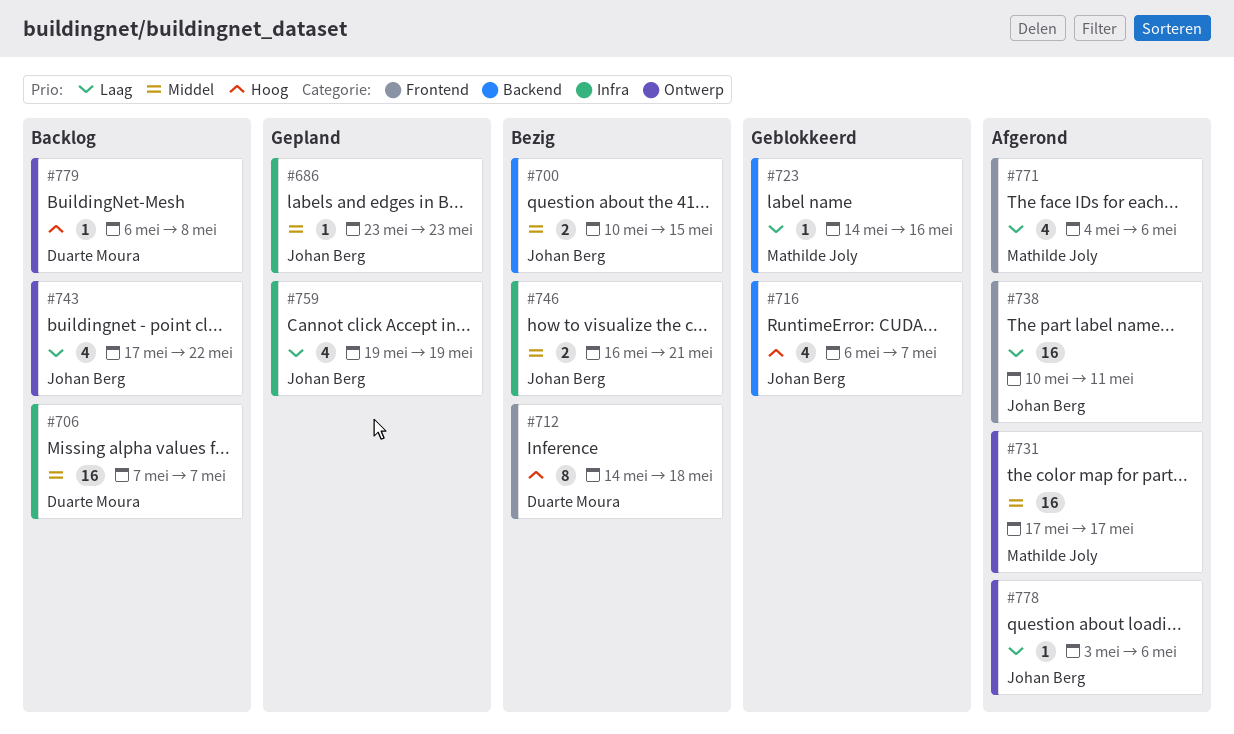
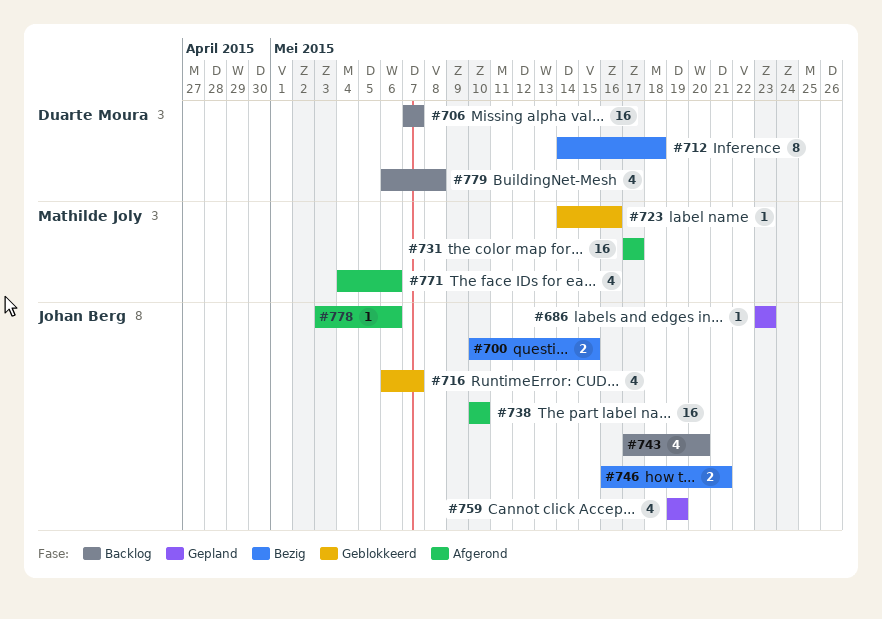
#738, due: May 11 -> May 10
#743, due: May 22 -> May 20
#779, estimate: 1 -> 4

